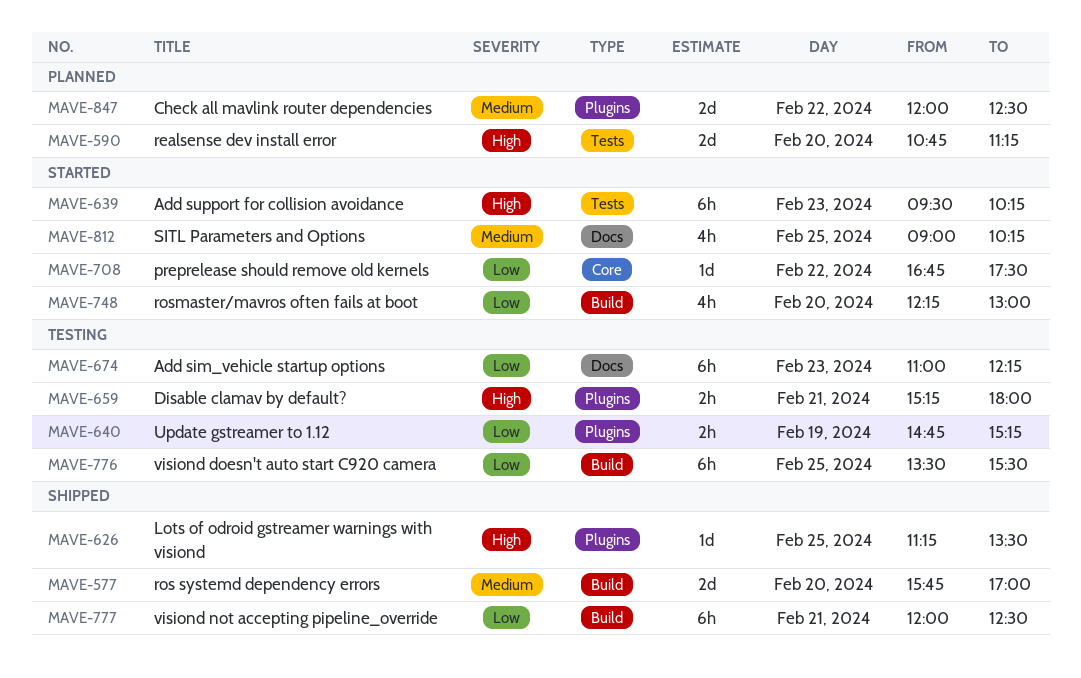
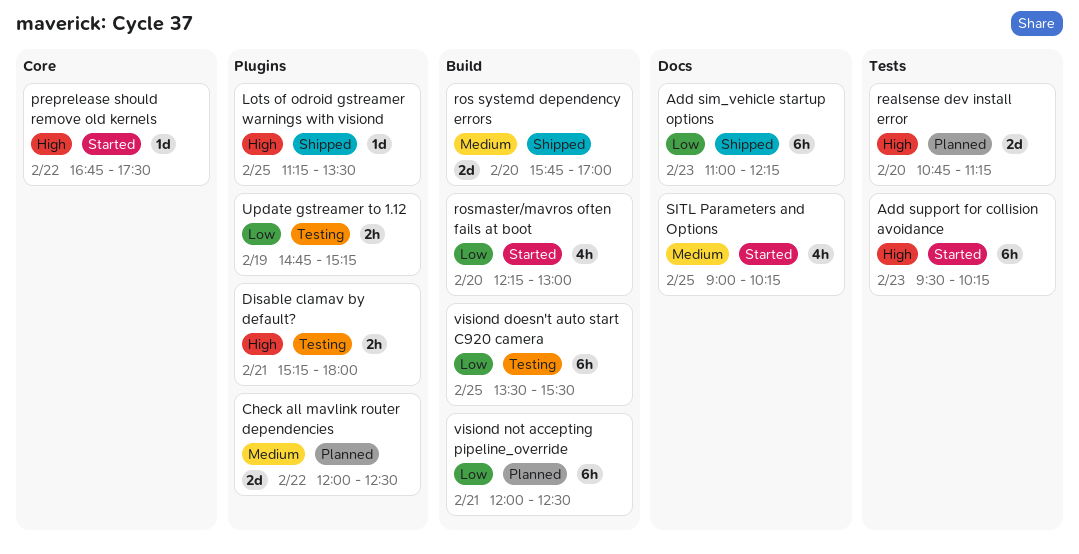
Add sim_vehicle startup options, status: Testing -> Shipped
preprelease should remove old kernels, priority: Low -> High
visiond not accepting pipeline_override, status: Shipped -> Planned

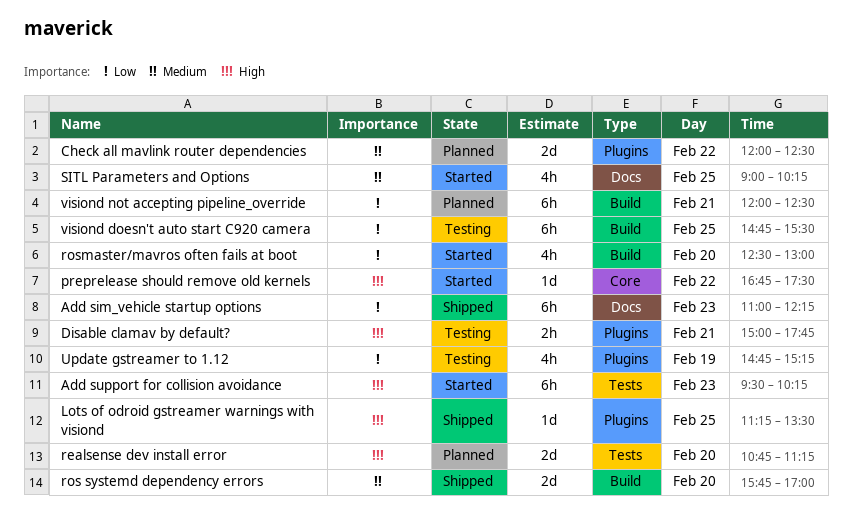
Disable clamav by default?, begins: 15:15 -> 15:00
Disable clamav by default?, ends: 18:00 -> 17:45
rosmaster/mavros often fails at boot, begins: 12:15 -> 12:30
Update gstreamer to 1.12, estimate: 2h -> 4h
visiond doesn't auto start C920 camera, begins: 13:30 -> 14:45

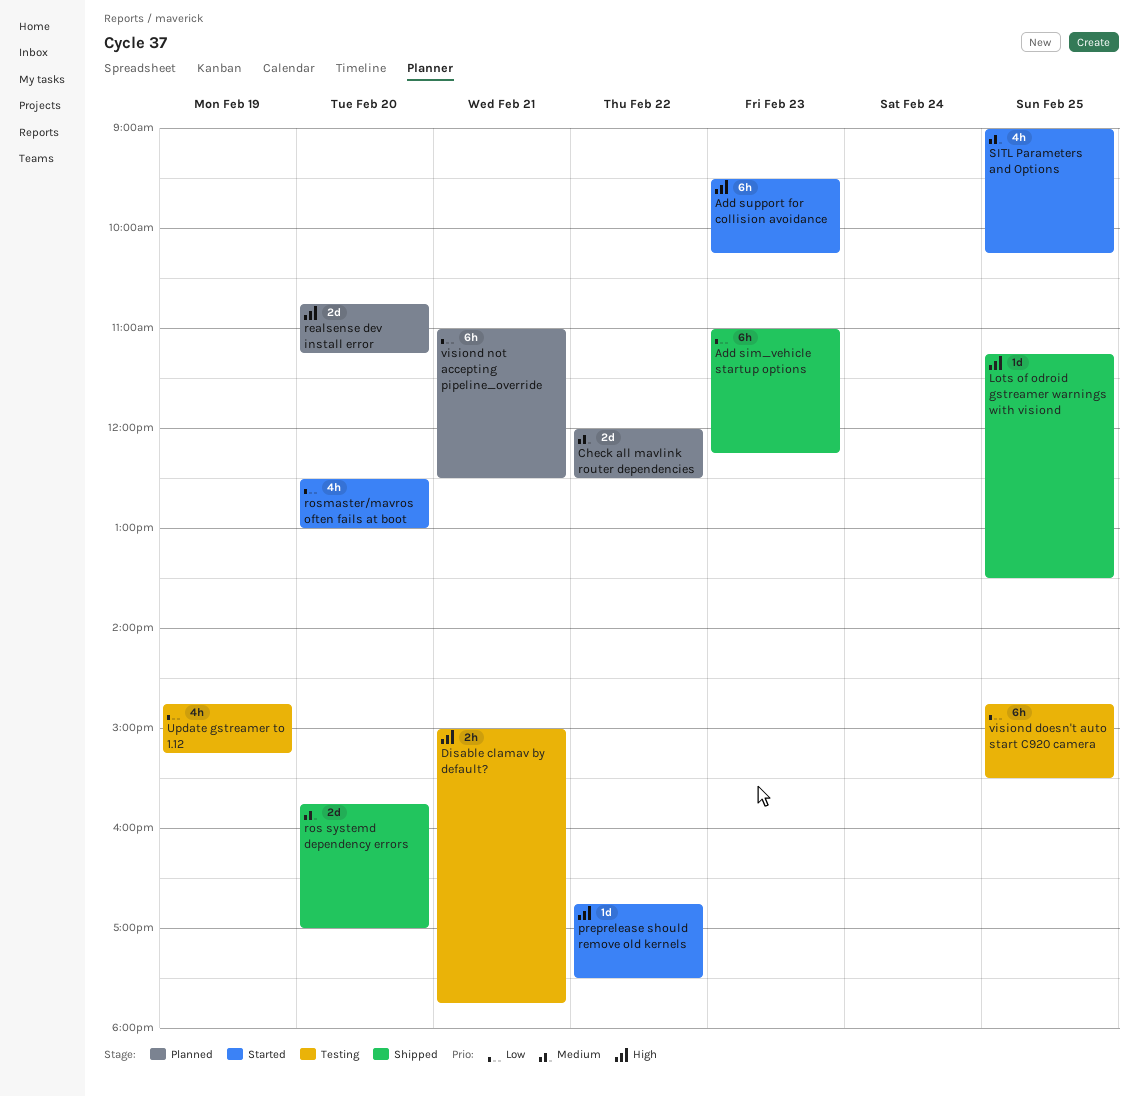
visiond not accepting pipeline_override, begins: 12:00 -> 11:00

